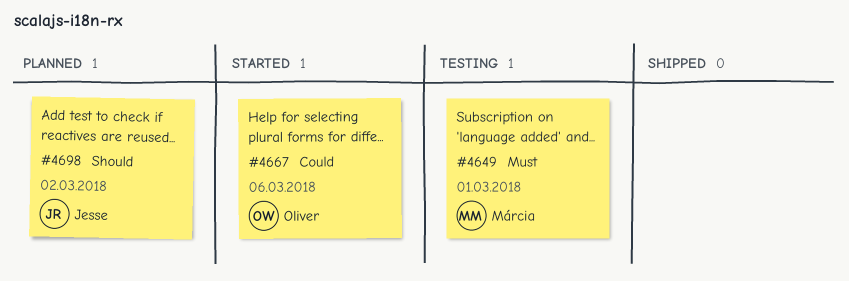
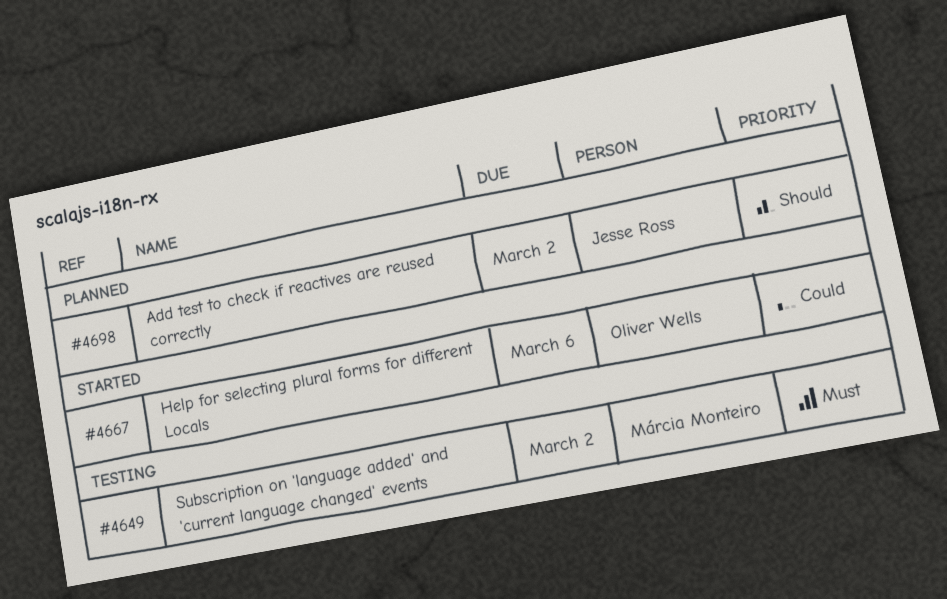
#4649, due: Mar 1 -> Mar 2

